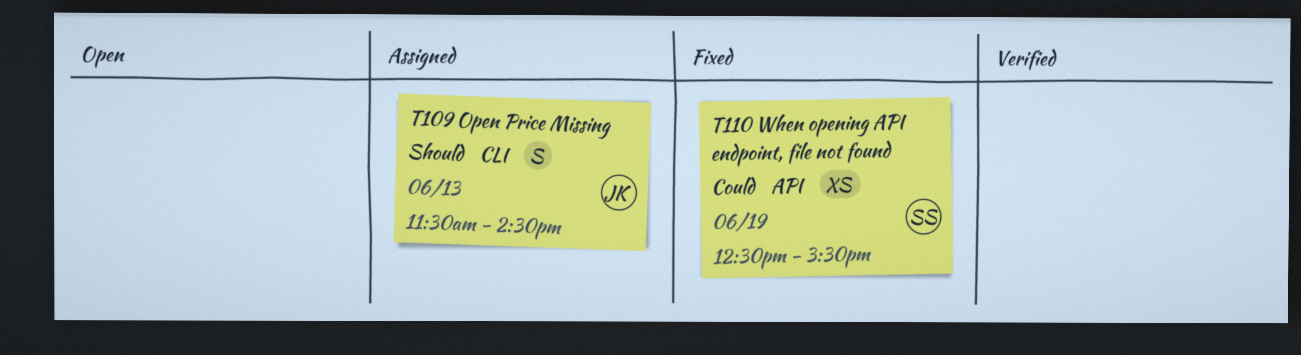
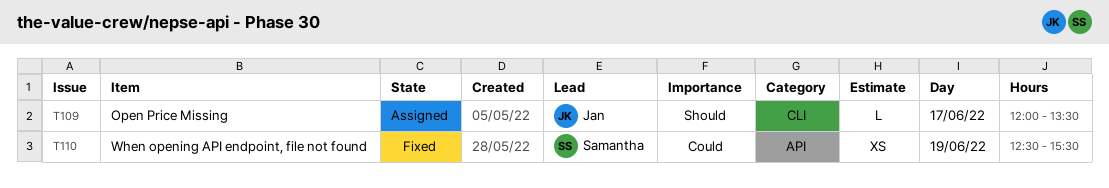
T109, estimate: S -> L
T109, day: Jun 13 -> Jun 17
T109, begins: 11:30 -> 12:00
T109, ends: 14:30 -> 13:30

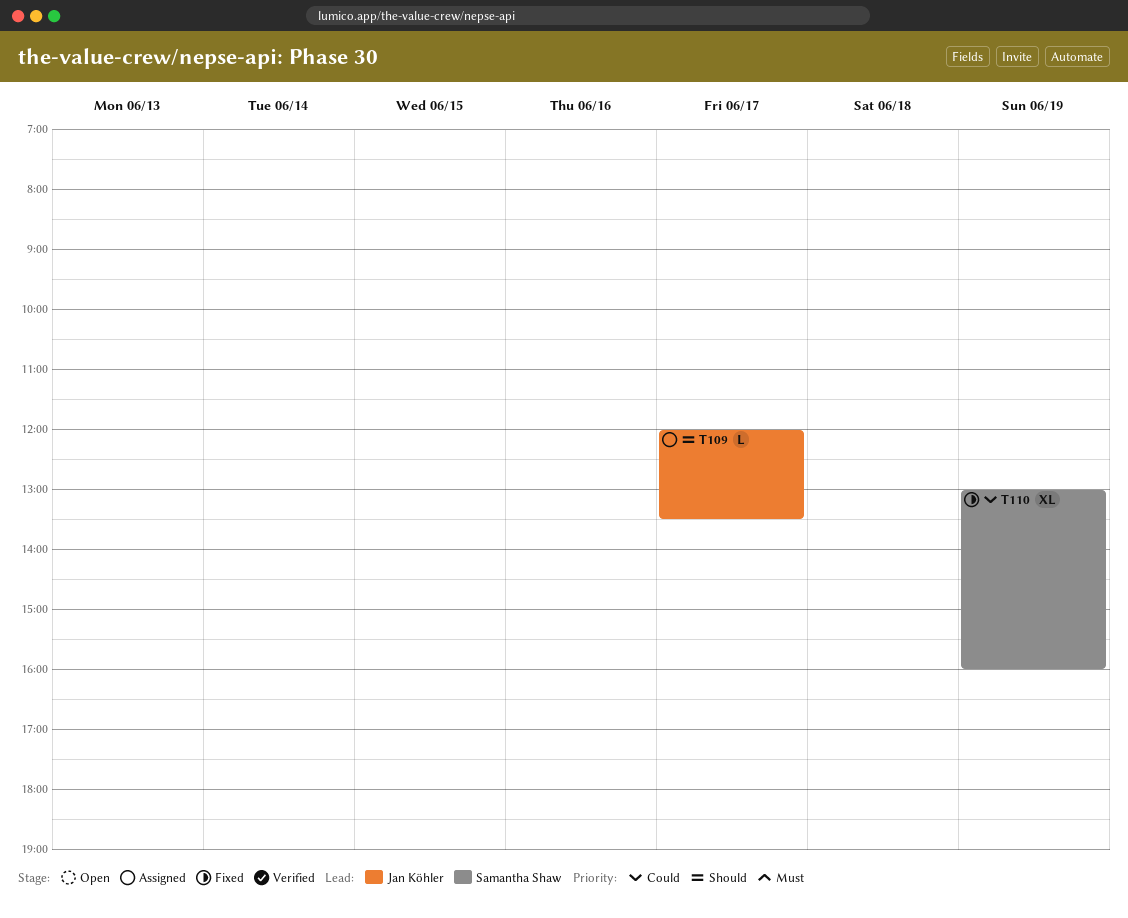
T110, estimate: XS -> XL
T110, begins: 12:30 -> 13:00
T110, ends: 15:30 -> 16:00

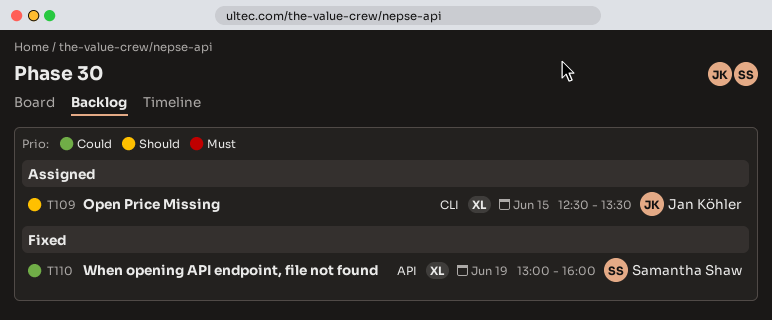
T109, estimate: L -> XL
T109, day: Jun 17 -> Jun 15
T109, begins: 12:00 -> 12:30

